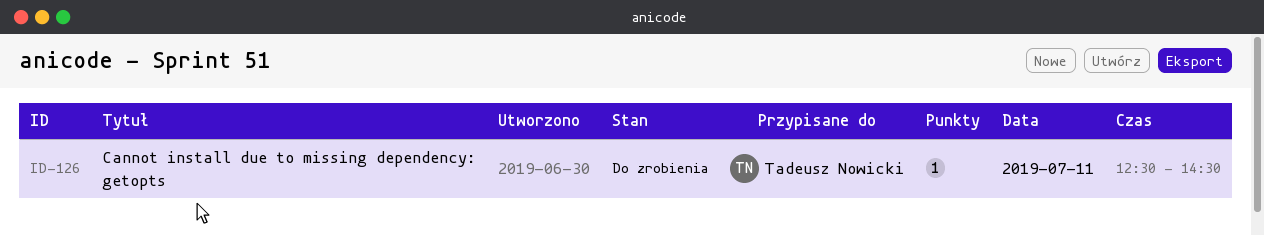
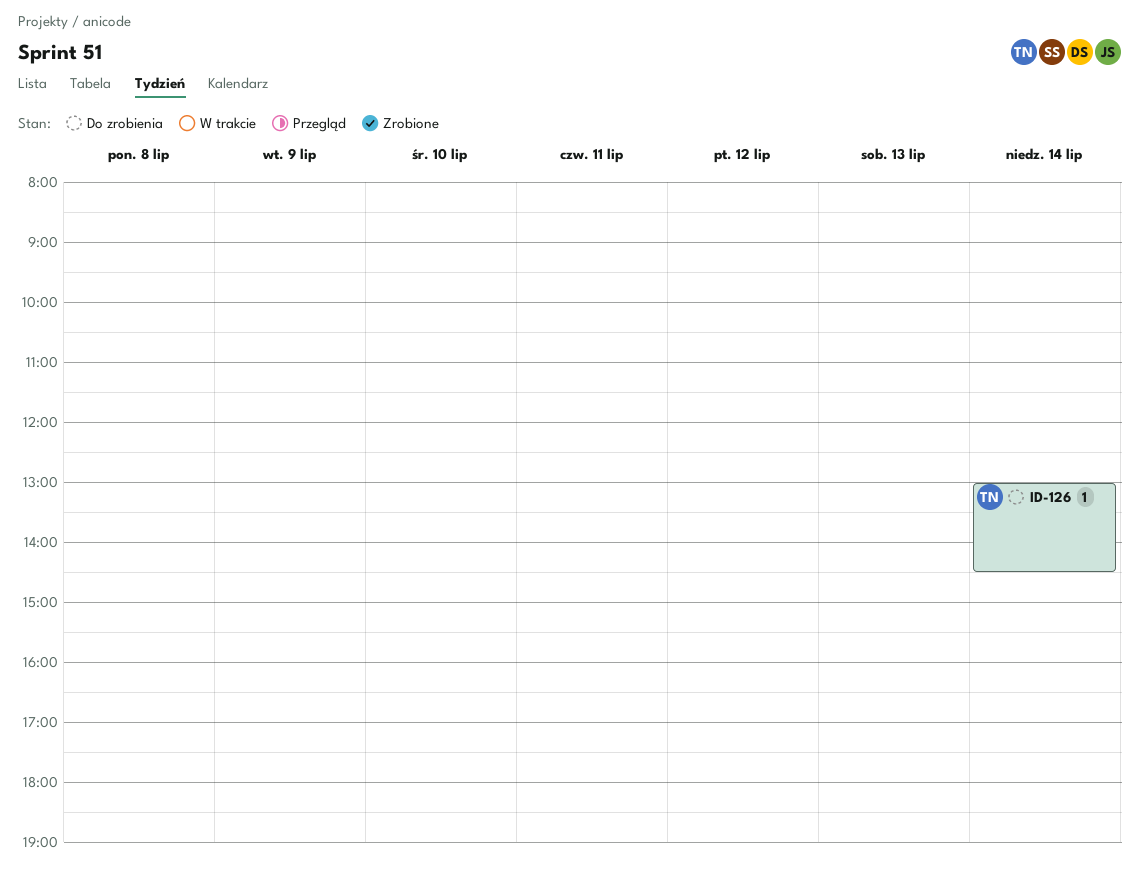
ID-126, day: Jul 11 -> Jul 14
ID-126, begins: 12:30 -> 13:00

